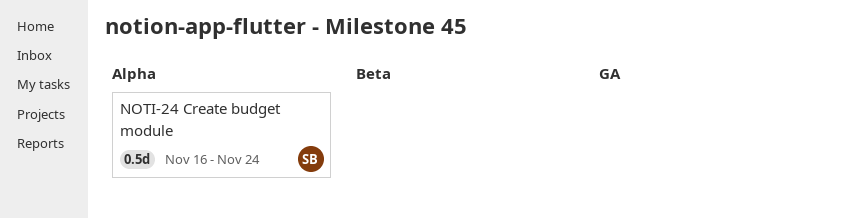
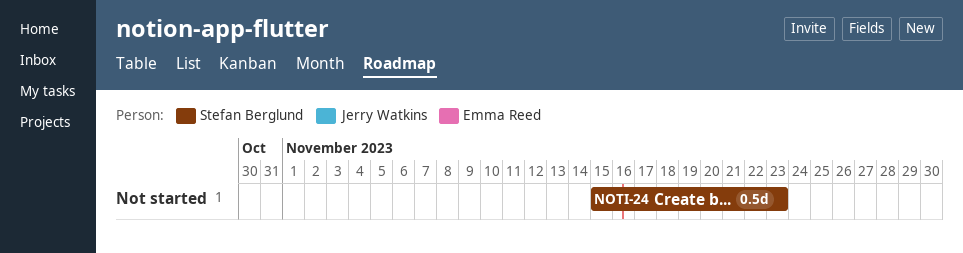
NOTI-24, start: Nov 16 -> Nov 15
NOTI-24, due: Nov 24 -> Nov 23

